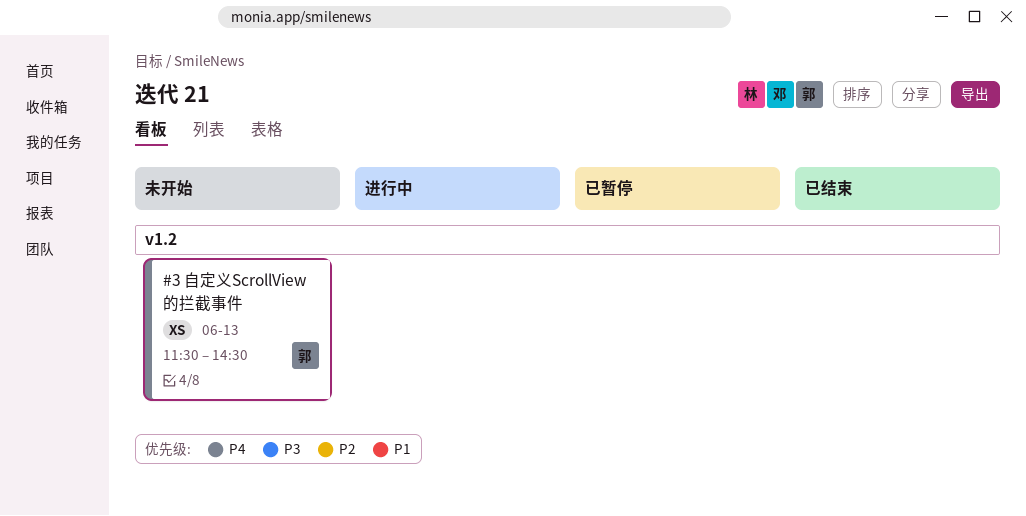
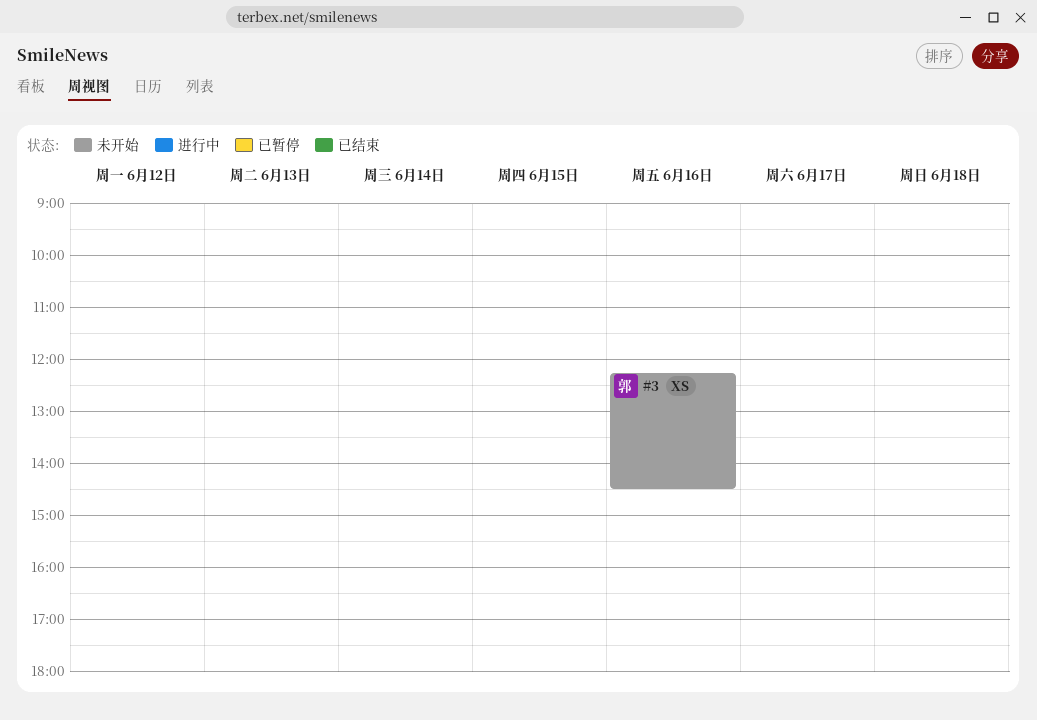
#3, day: Jun 13 -> Jun 16
#3, begins: 11:30 -> 12:15

